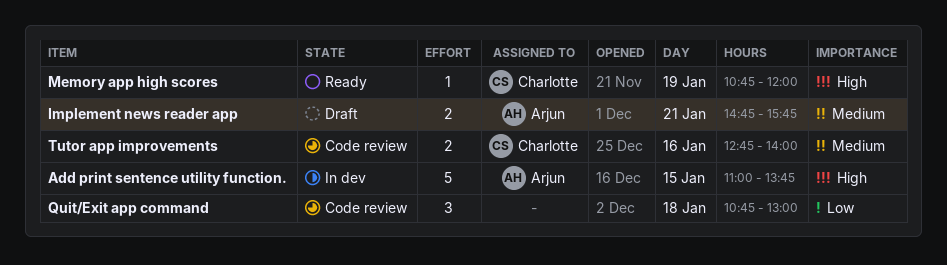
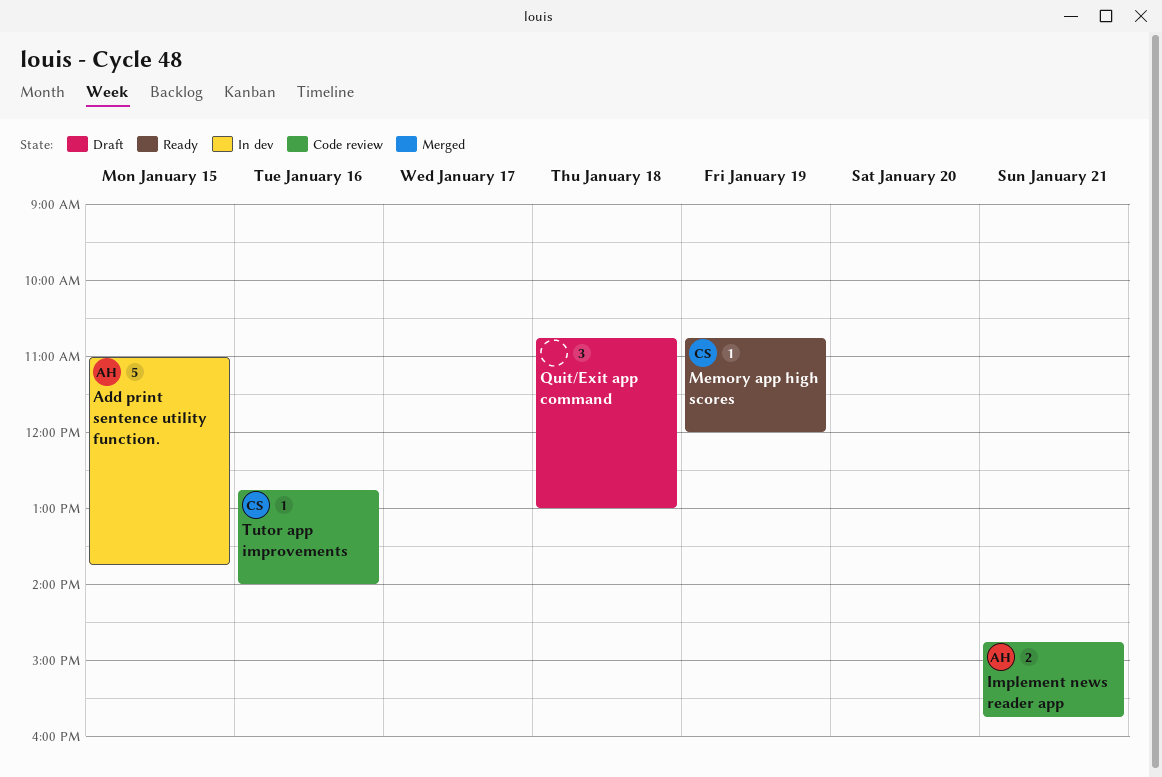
Implement news reader app, status: Draft -> Code review
Quit/Exit app command, status: Code review -> Draft
Tutor app improvements, estimate: 2 -> 1

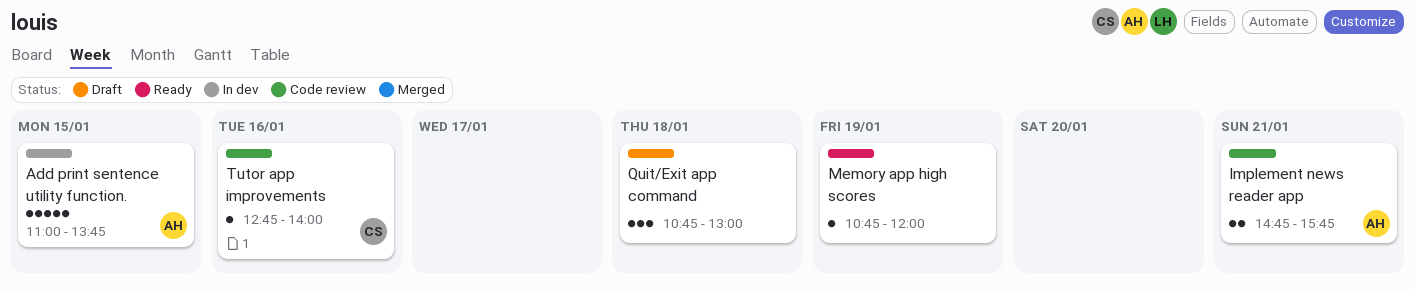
Memory app high scores, owner: CS -> none

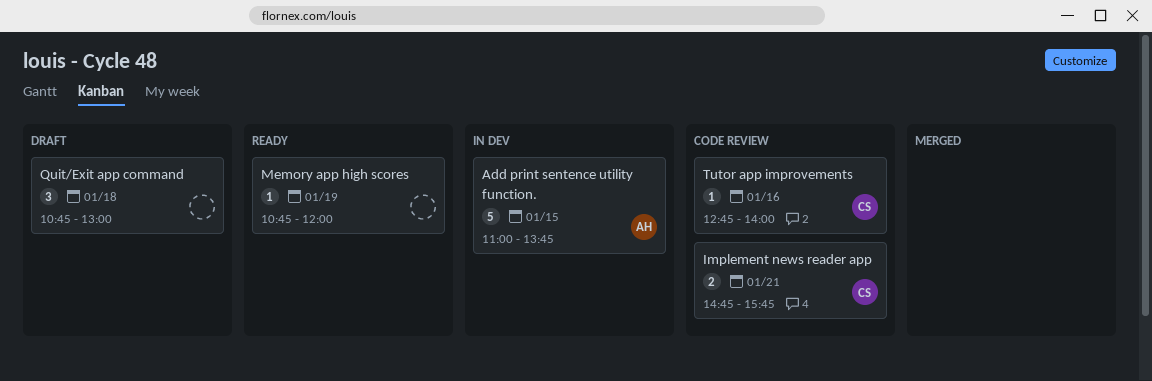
Implement news reader app, owner: AH -> CS

